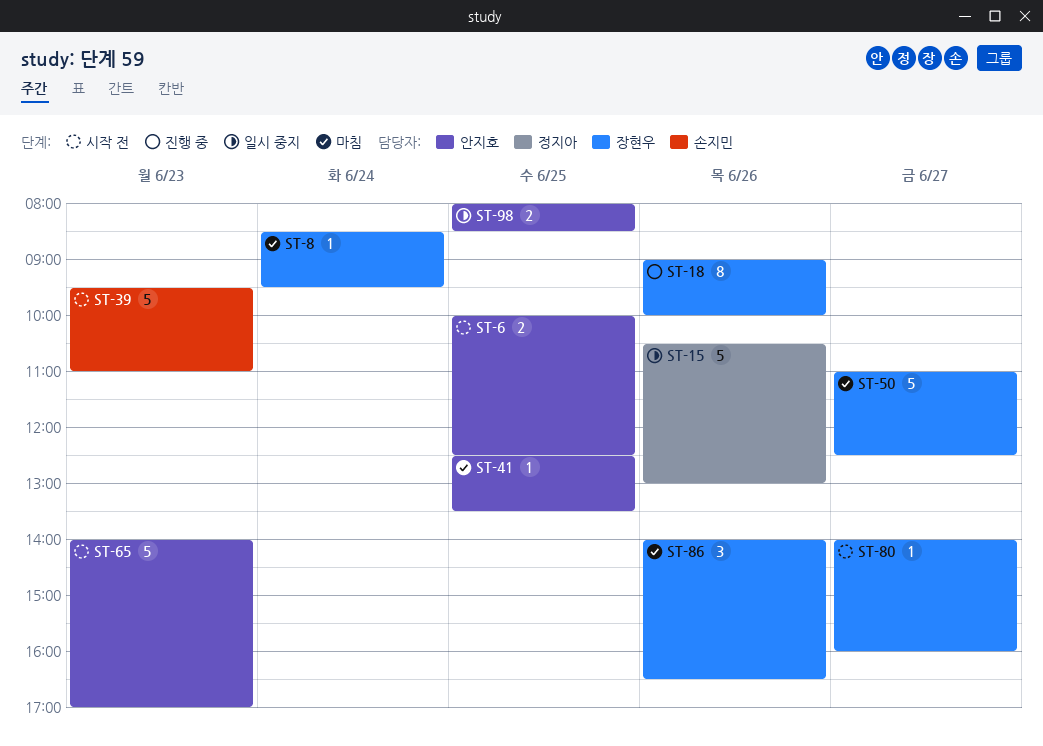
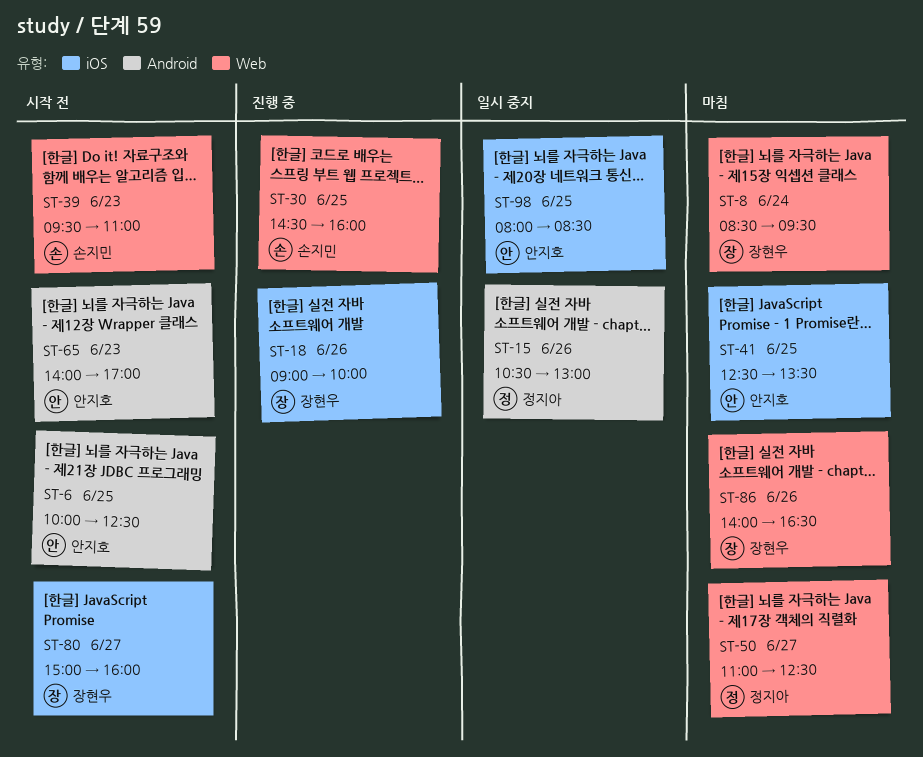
ST-30: none -> present
ST-50, owner: 장현우 -> 정지아
ST-80, begins: 14:00 -> 15:00

